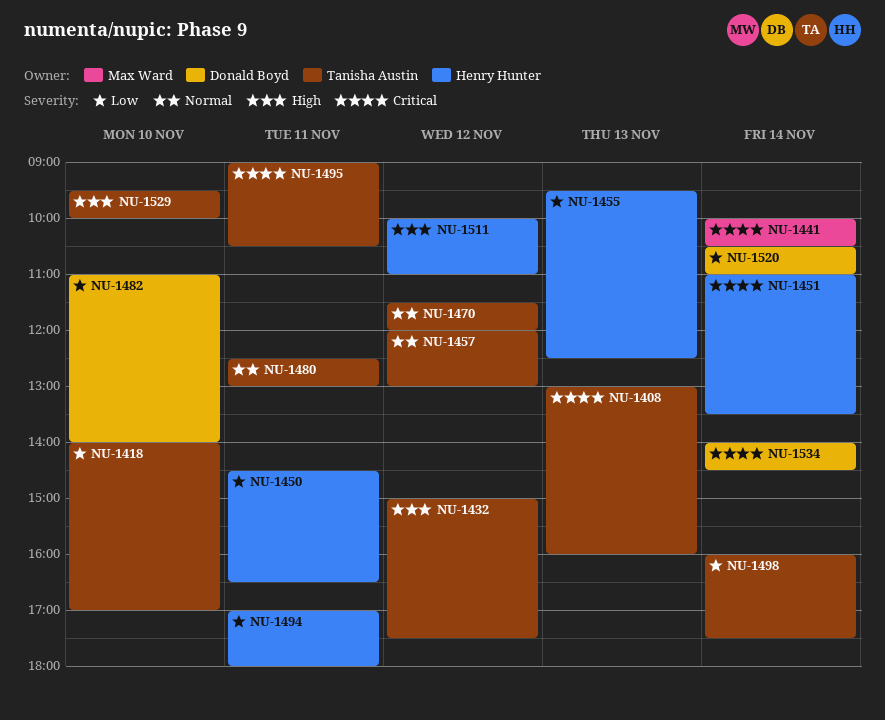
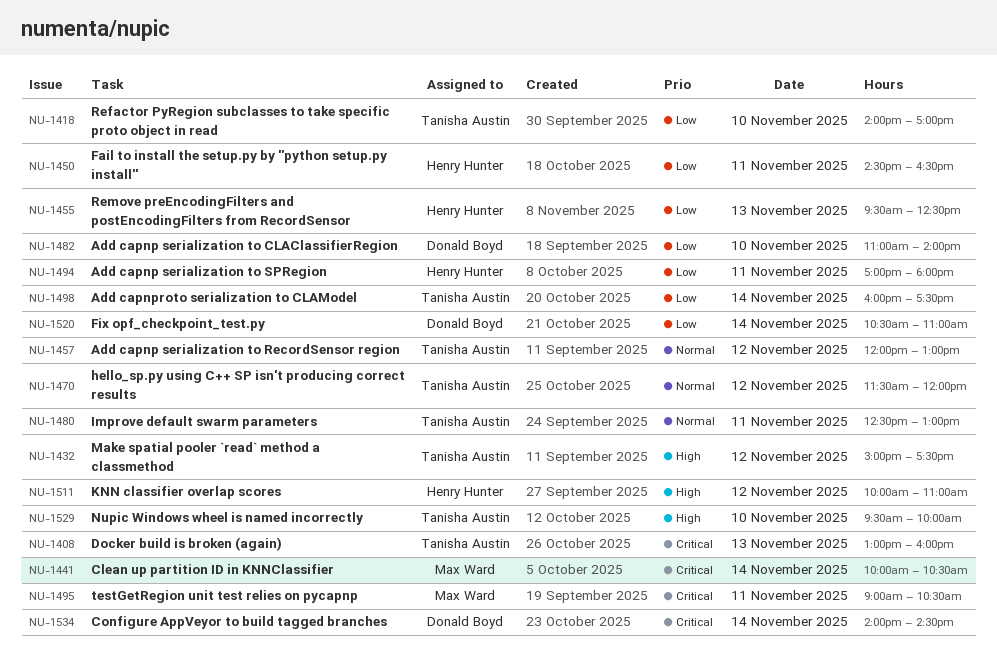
NU-1451: present -> none
NU-1495, owner: Tanisha Austin -> Max Ward

